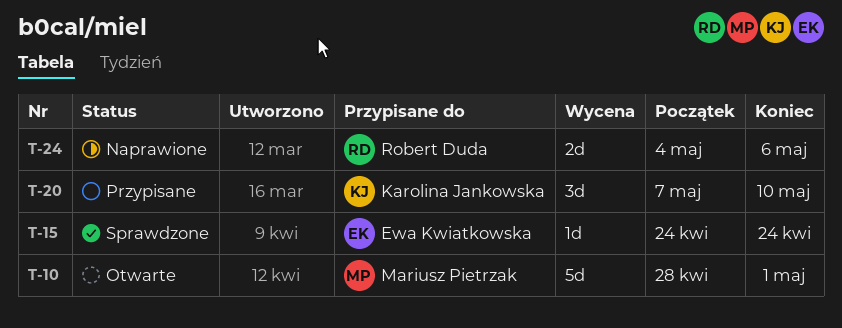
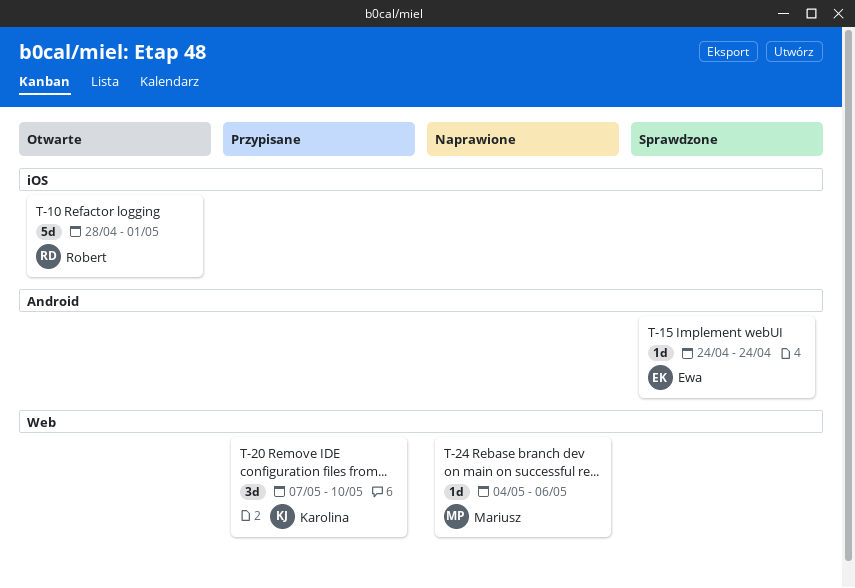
T-10, owner: Mariusz Pietrzak -> Robert Duda
T-24, owner: Robert Duda -> Mariusz Pietrzak
T-24, estimate: 2d -> 1d

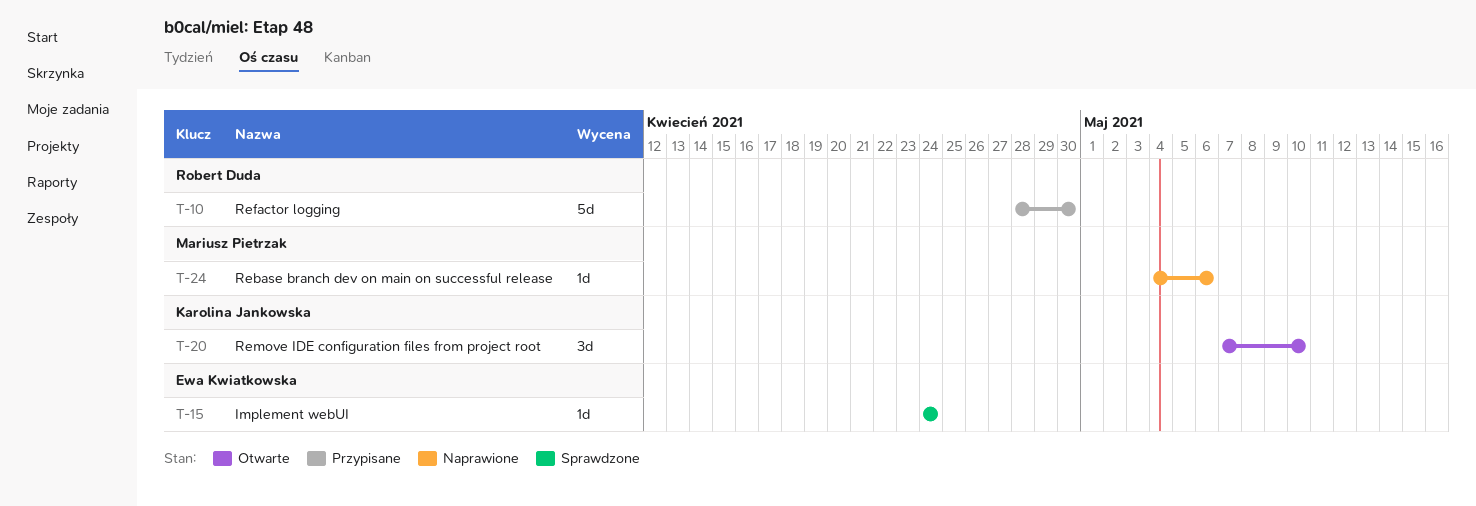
T-10, status: Otwarte -> Przypisane
T-10, due: May 1 -> Apr 30
T-20, status: Przypisane -> Otwarte

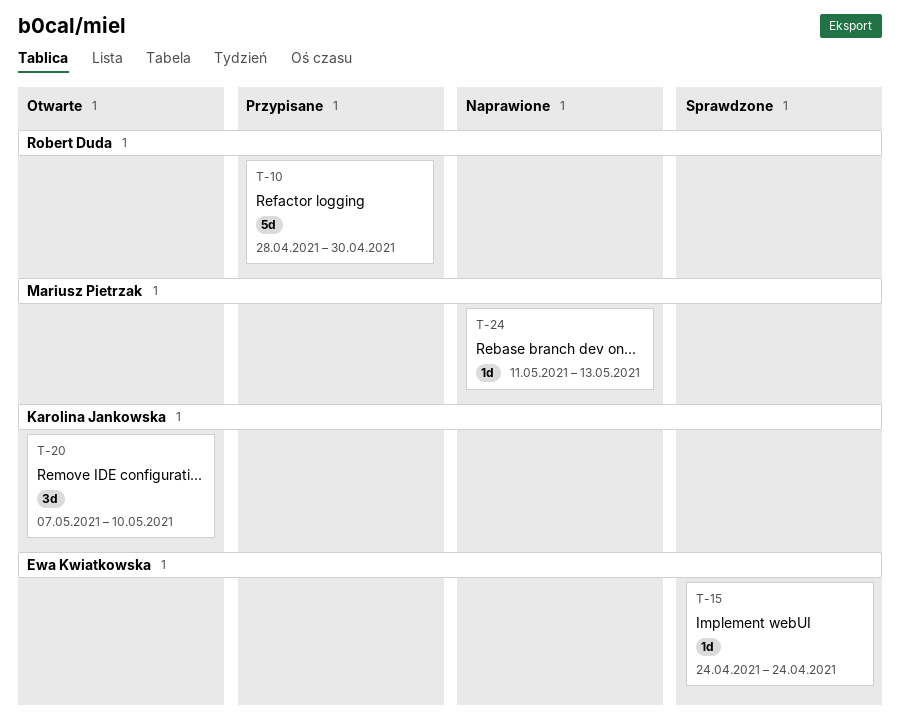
T-24, start: May 4 -> May 11
T-24, due: May 6 -> May 13

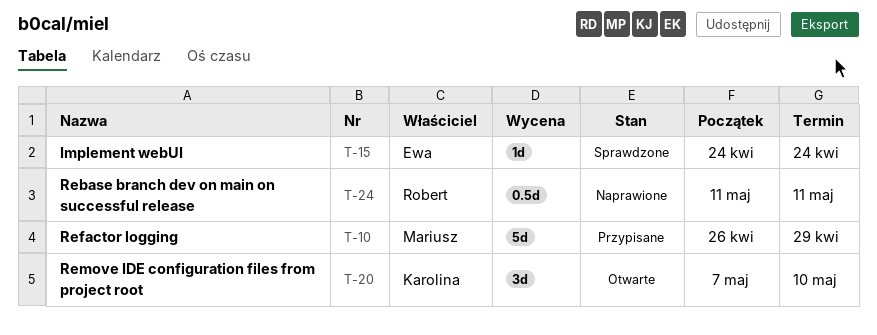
T-10, owner: Robert Duda -> Mariusz Pietrzak
T-10, start: Apr 28 -> Apr 26
T-10, due: Apr 30 -> Apr 29
T-24, owner: Mariusz Pietrzak -> Robert Duda
T-24, estimate: 1d -> 0.5d
T-24, due: May 13 -> May 11

